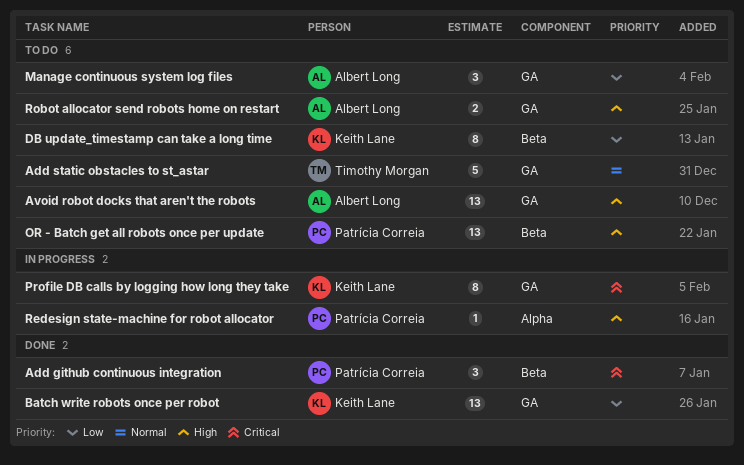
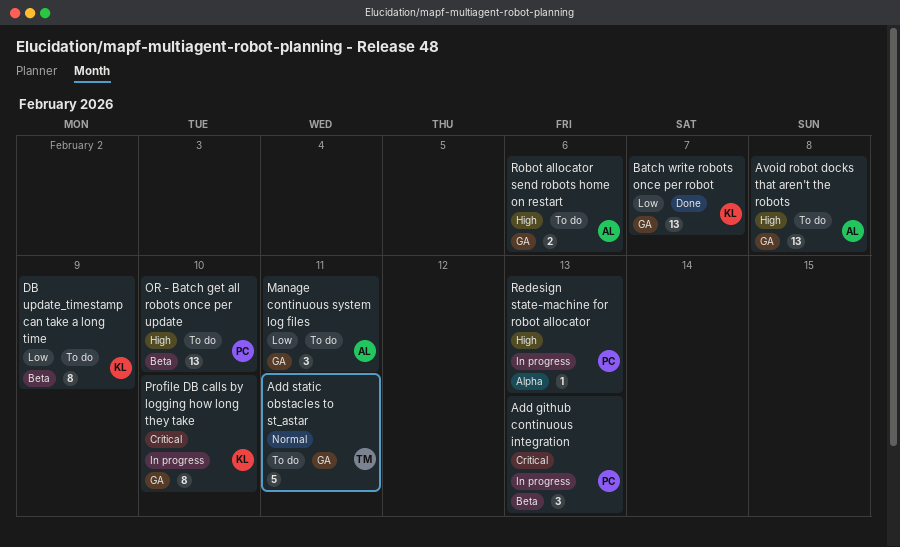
Add github continuous integration, status: Done -> In progress

